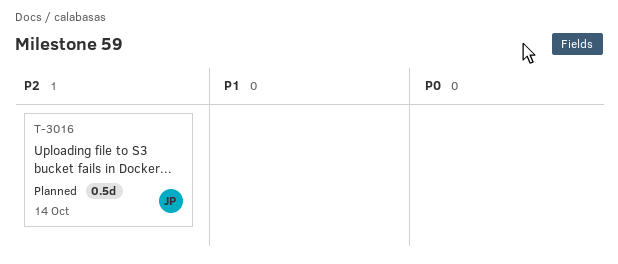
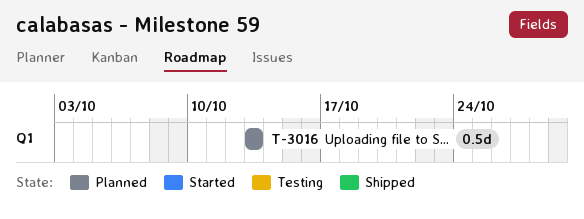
T-3016, due: Oct 14 -> Oct 13

